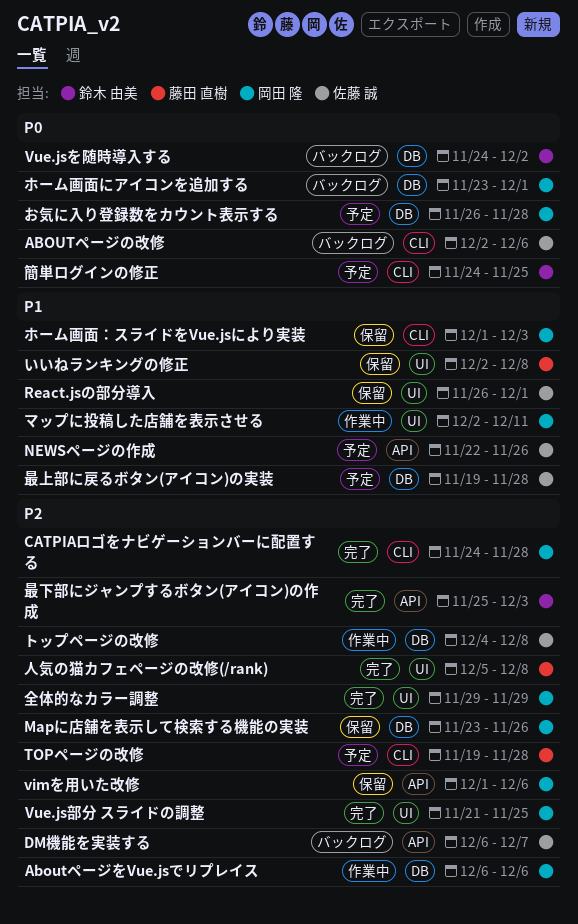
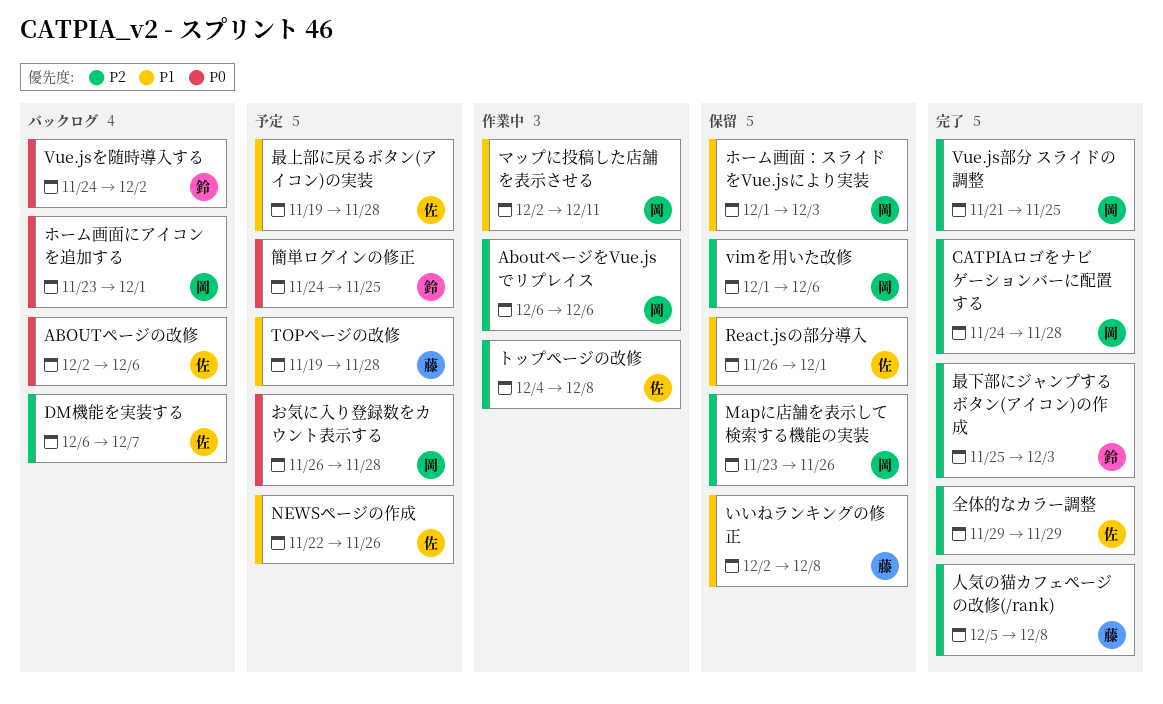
TOPページの改修, priority: P2 -> P1
全体的なカラー調整, owner: 岡田 隆 -> 佐藤 誠

